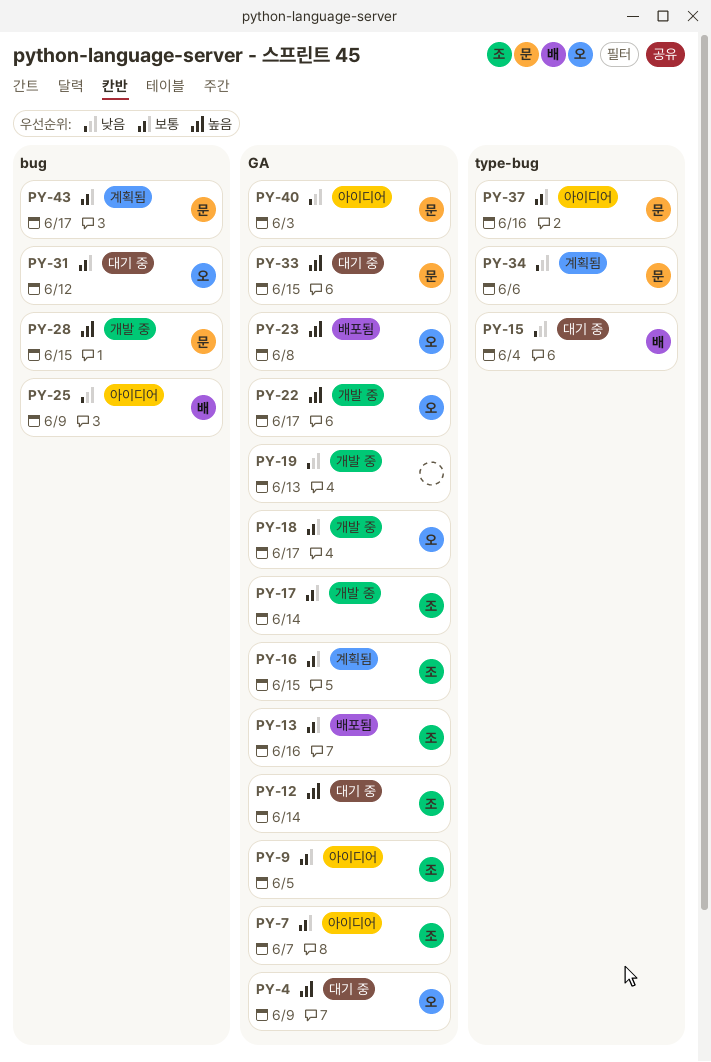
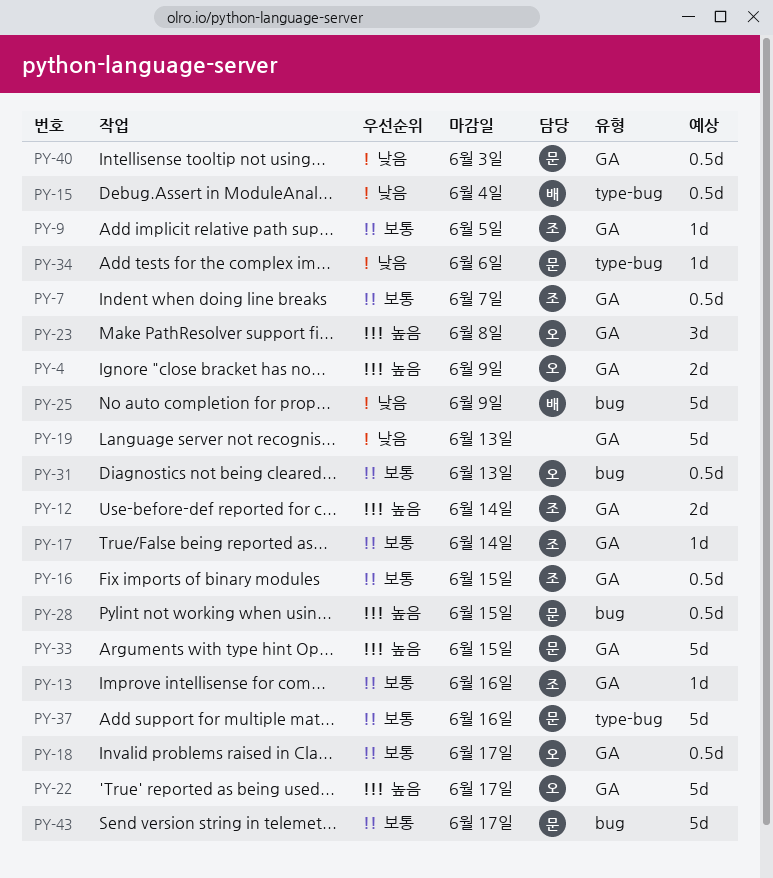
PY-31, due: Jun 12 -> Jun 13

